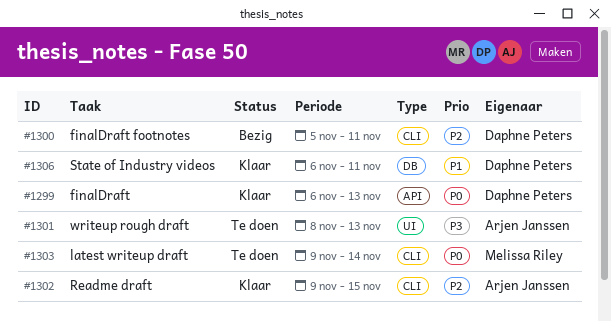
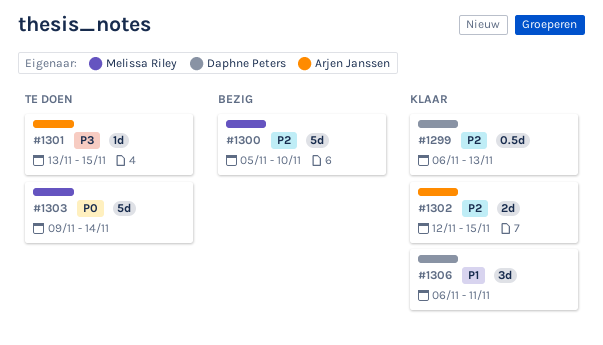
#1299, priority: P0 -> P2
#1300, owner: Daphne Peters -> Melissa Riley
#1300, due: Nov 11 -> Nov 10
#1301, start: Nov 8 -> Nov 13
#1301, due: Nov 13 -> Nov 15
#1302, start: Nov 9 -> Nov 12

